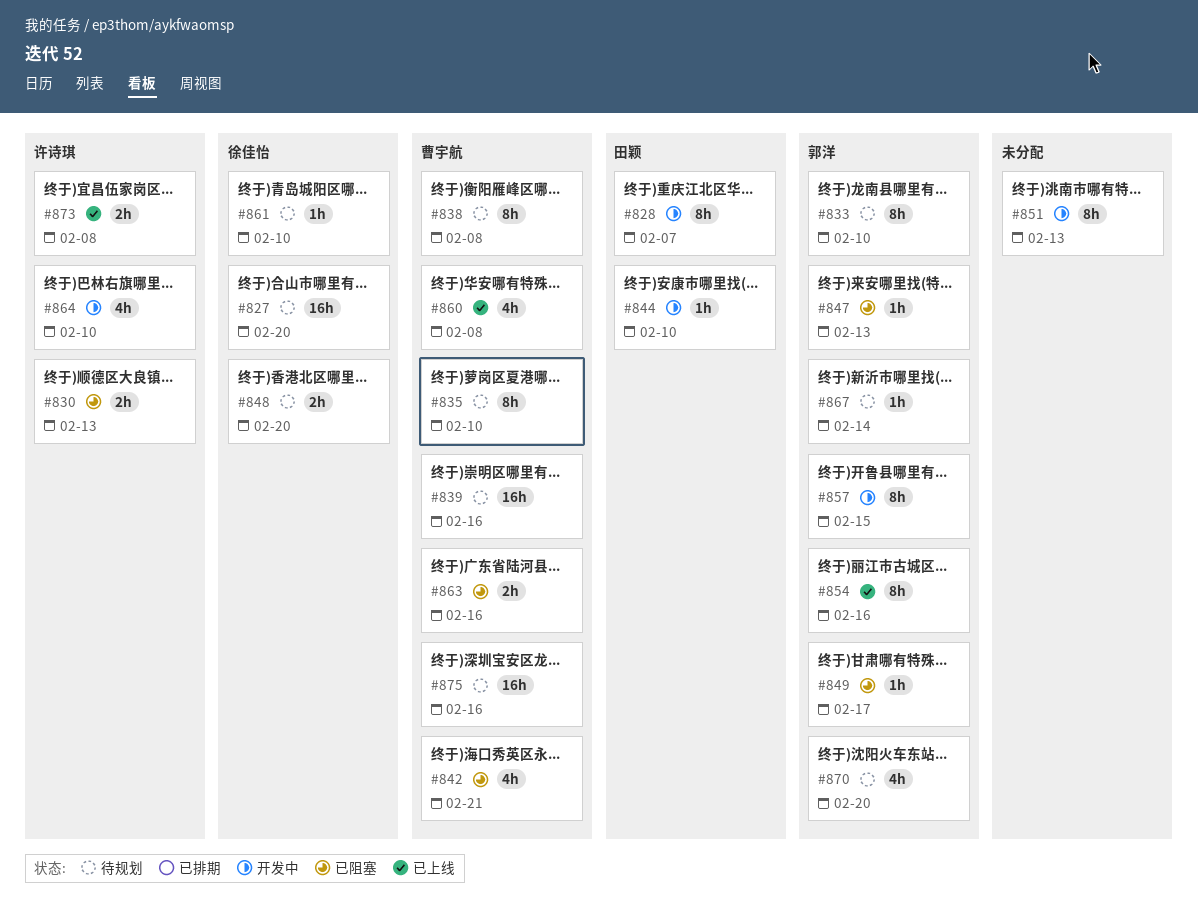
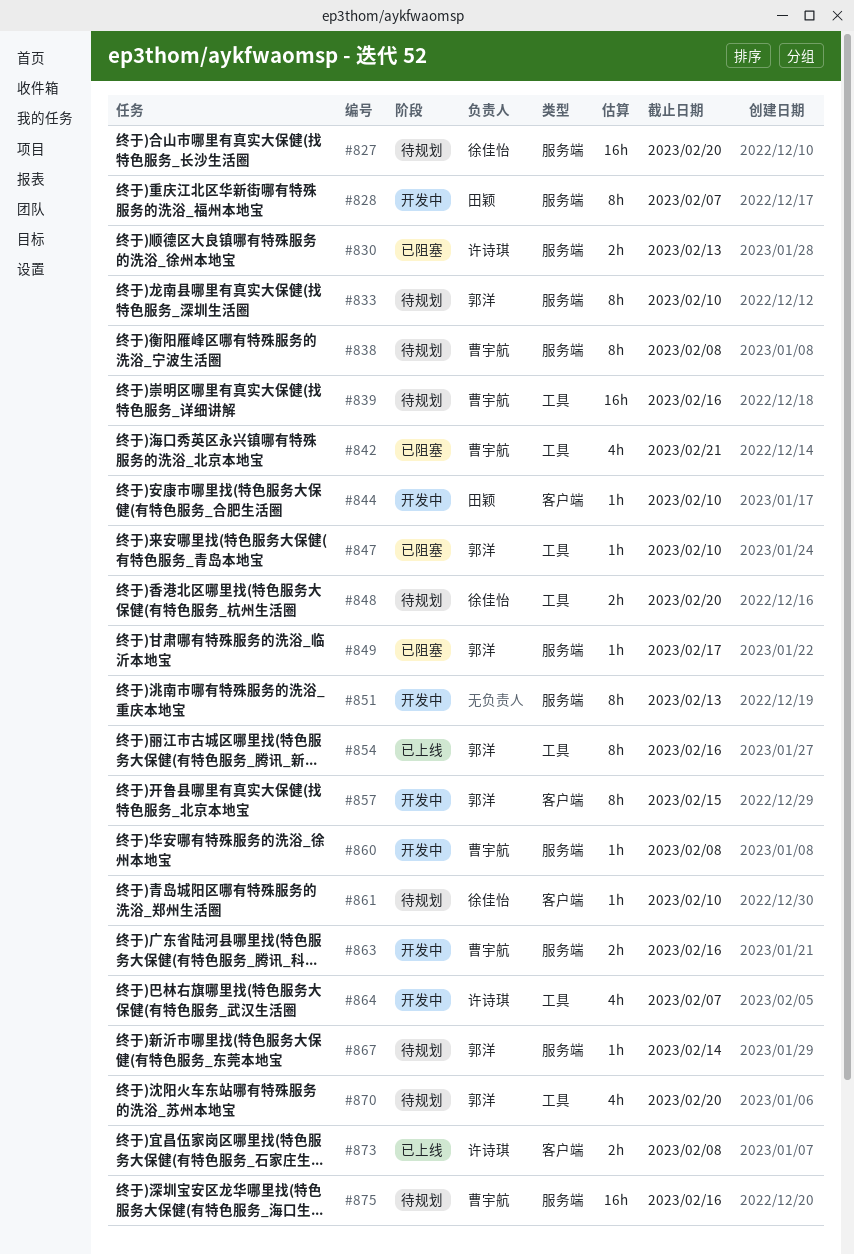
#835: present -> none
#847, due: Feb 13 -> Feb 10
#860, status: 已上线 -> 开发中
#860, estimate: 4h -> 1h
#863, status: 已阻塞 -> 开发中
#864, due: Feb 10 -> Feb 7

